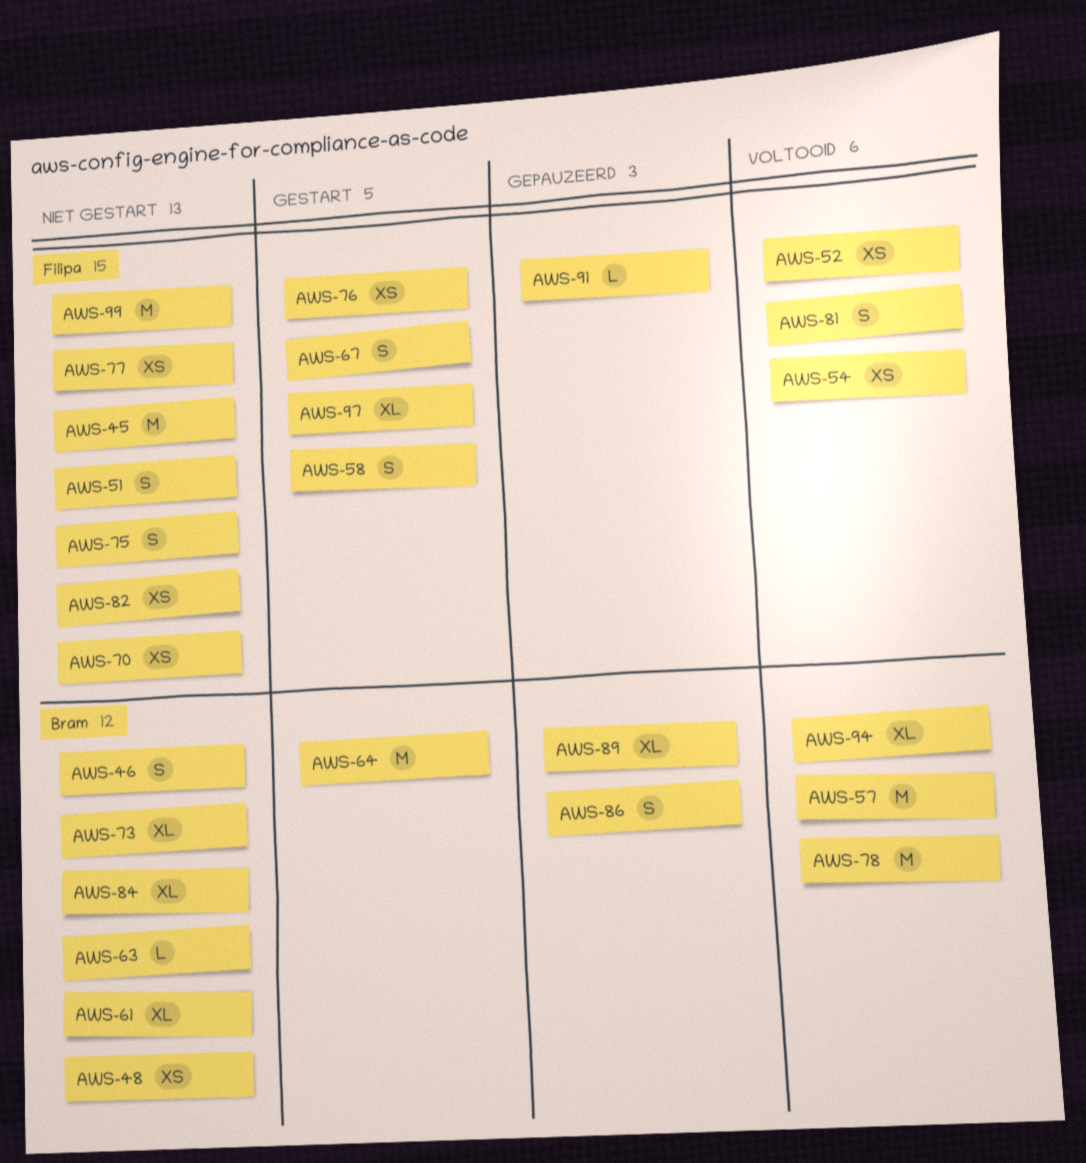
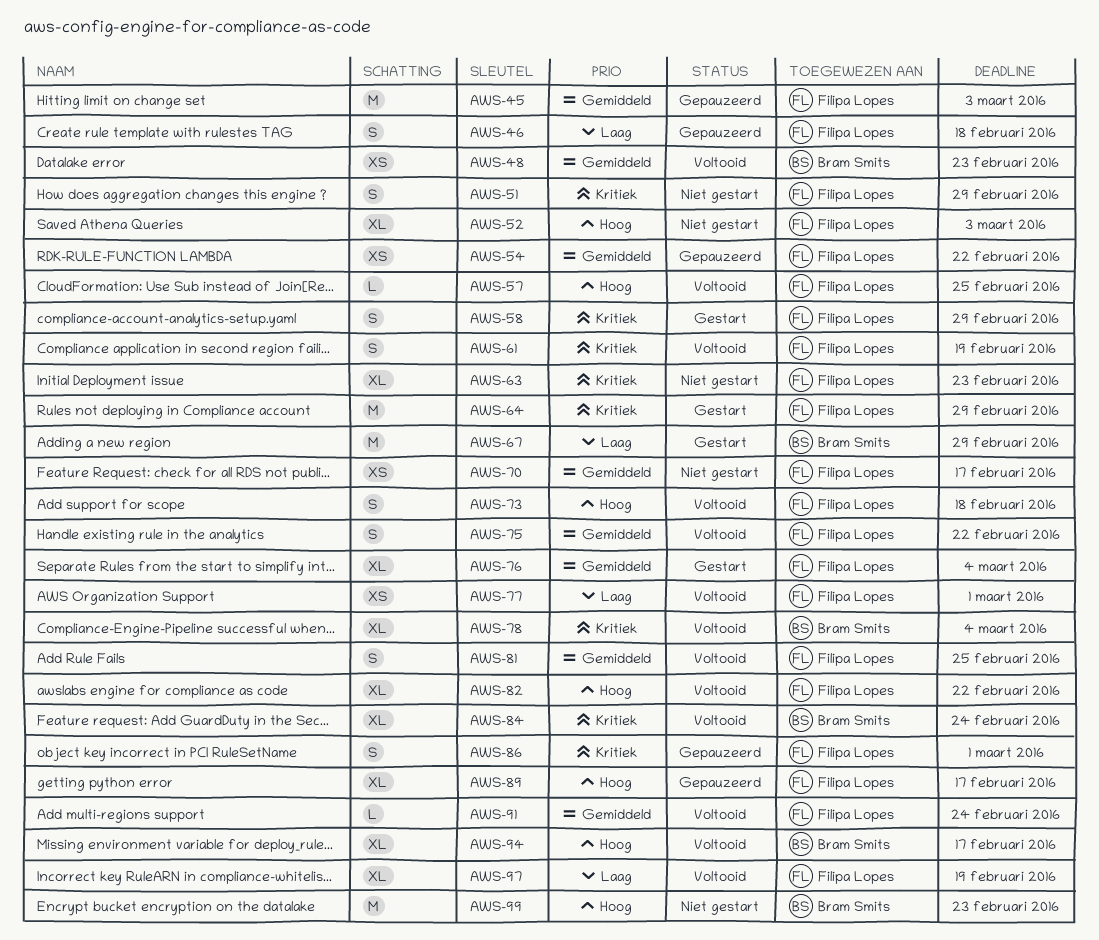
AWS-45, status: Niet gestart -> Gepauzeerd
AWS-46, status: Niet gestart -> Gepauzeerd
AWS-46, owner: Bram Smits -> Filipa Lopes
AWS-48, status: Niet gestart -> Voltooid
AWS-52, status: Voltooid -> Niet gestart
AWS-52, estimate: XS -> XL
AWS-54, status: Voltooid -> Gepauzeerd
AWS-57, owner: Bram Smits -> Filipa Lopes
AWS-57, estimate: M -> L
AWS-61, status: Niet gestart -> Voltooid
AWS-61, owner: Bram Smits -> Filipa Lopes
AWS-61, estimate: XL -> S
AWS-63, owner: Bram Smits -> Filipa Lopes
AWS-63, estimate: L -> XL
AWS-64, owner: Bram Smits -> Filipa Lopes
AWS-67, owner: Filipa Lopes -> Bram Smits
AWS-67, estimate: S -> M
AWS-73, status: Niet gestart -> Voltooid
AWS-73, owner: Bram Smits -> Filipa Lopes
AWS-73, estimate: XL -> S
AWS-75, status: Niet gestart -> Voltooid
AWS-76, estimate: XS -> XL
AWS-77, status: Niet gestart -> Voltooid
AWS-78, estimate: M -> XL
AWS-82, status: Niet gestart -> Voltooid
AWS-82, estimate: XS -> XL
AWS-84, status: Niet gestart -> Voltooid
AWS-86, owner: Bram Smits -> Filipa Lopes
AWS-89, owner: Bram Smits -> Filipa Lopes
AWS-91, status: Gepauzeerd -> Voltooid
AWS-97, status: Gestart -> Voltooid
AWS-99, owner: Filipa Lopes -> Bram Smits

